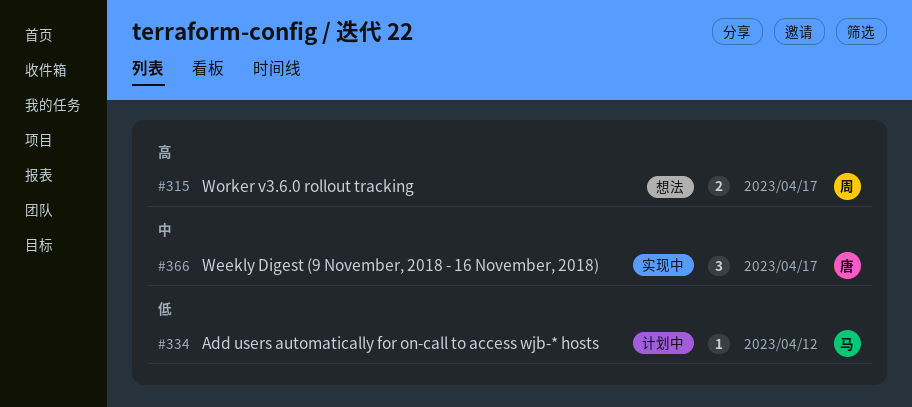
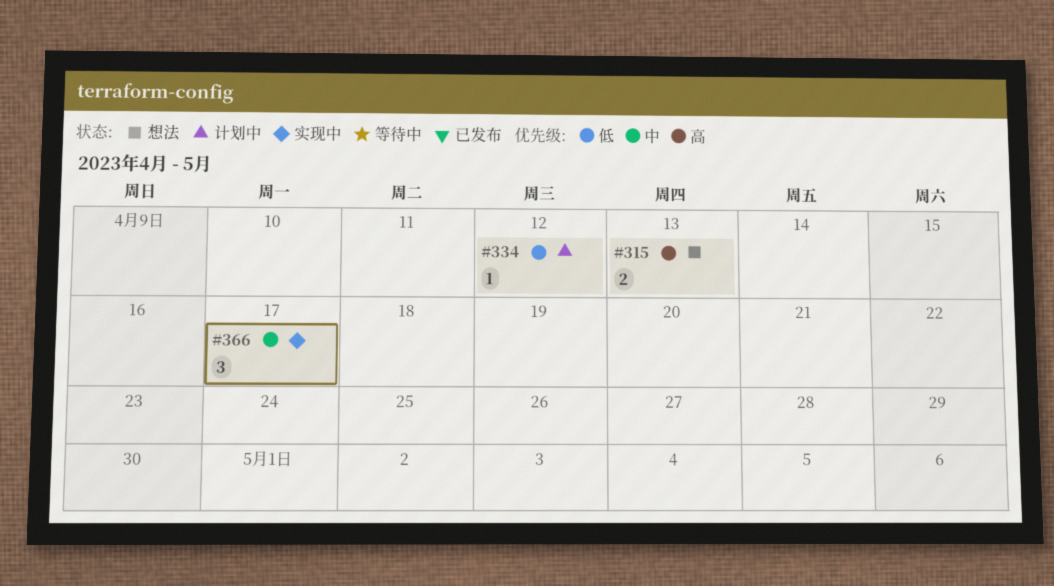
#315, due: Apr 17 -> Apr 13

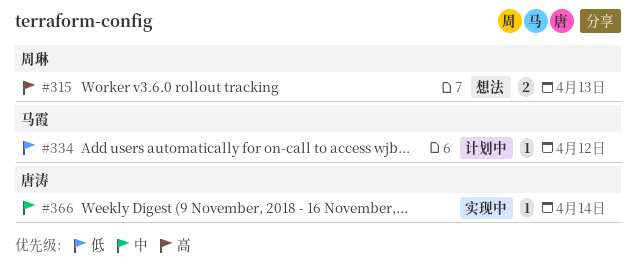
#366, estimate: 3 -> 1
#366, due: Apr 17 -> Apr 14

